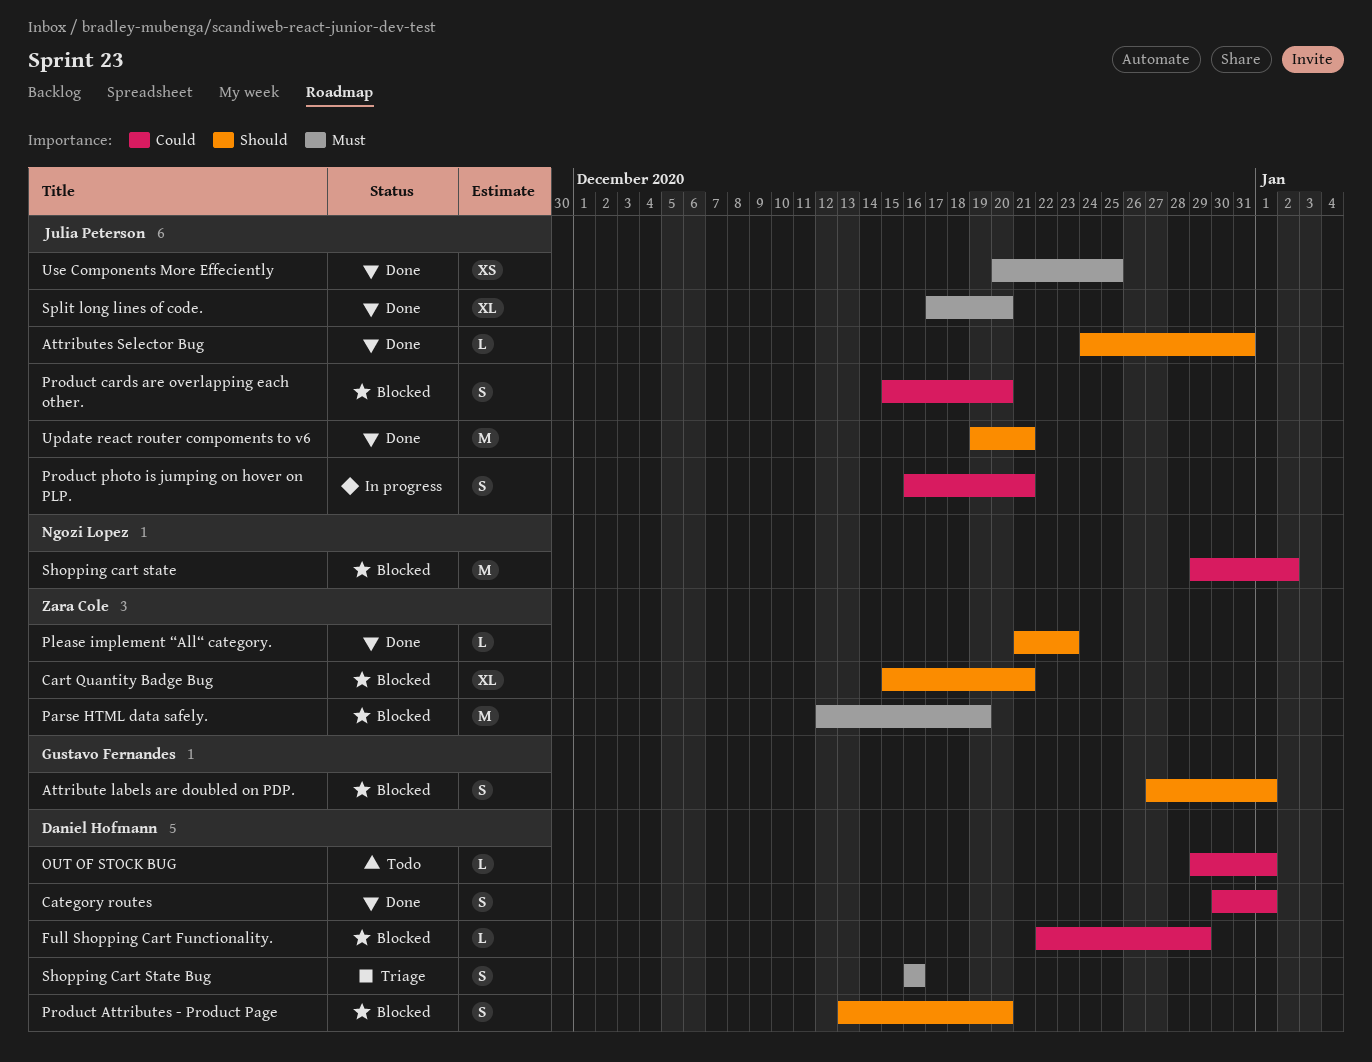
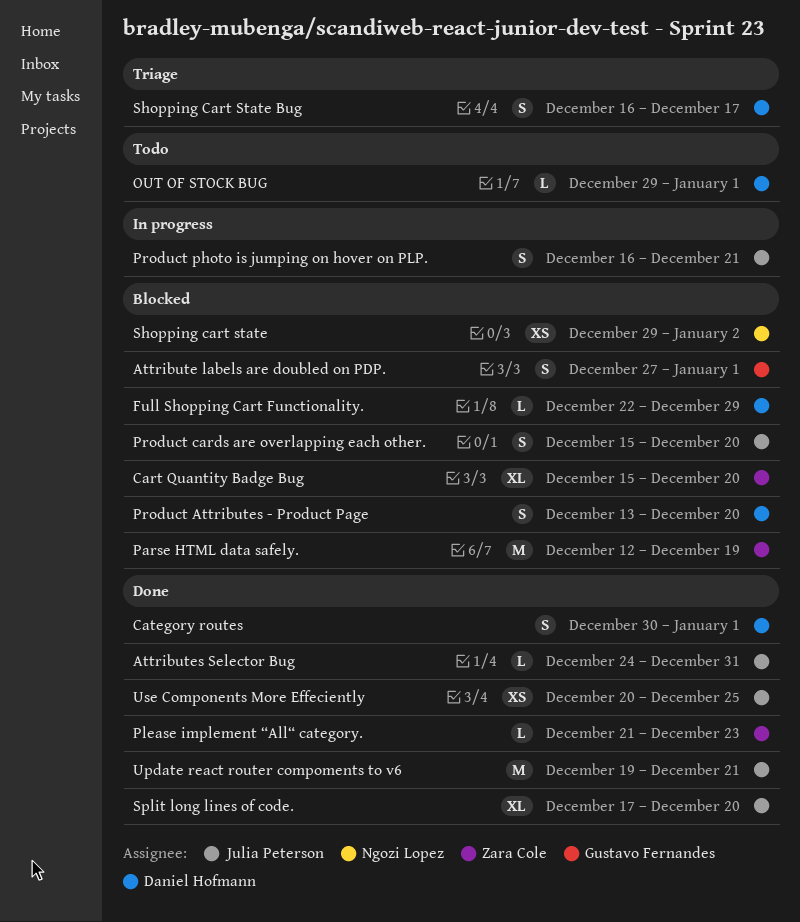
Cart Quantity Badge Bug, due: Dec 21 -> Dec 20
Shopping cart state, estimate: M -> XS
Shopping Cart State Bug, due: Dec 16 -> Dec 17

